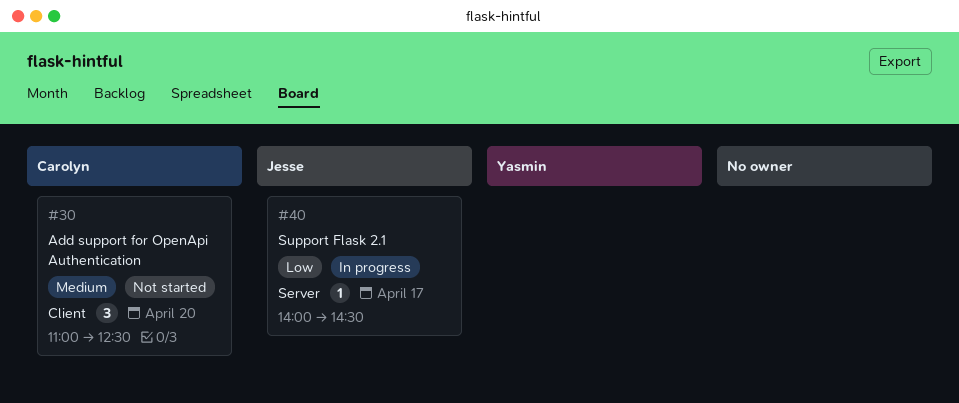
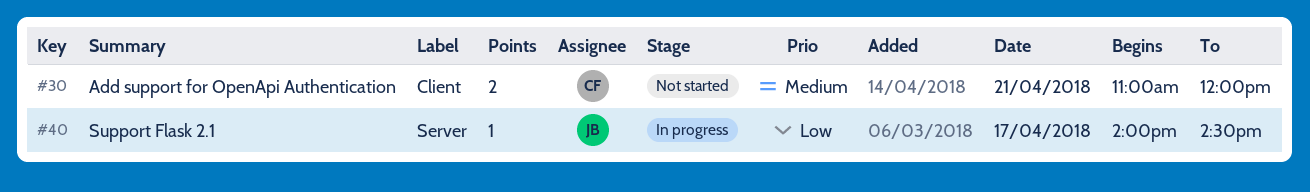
#30, estimate: 3 -> 2
#30, day: Apr 20 -> Apr 21
#30, ends: 12:30 -> 12:00

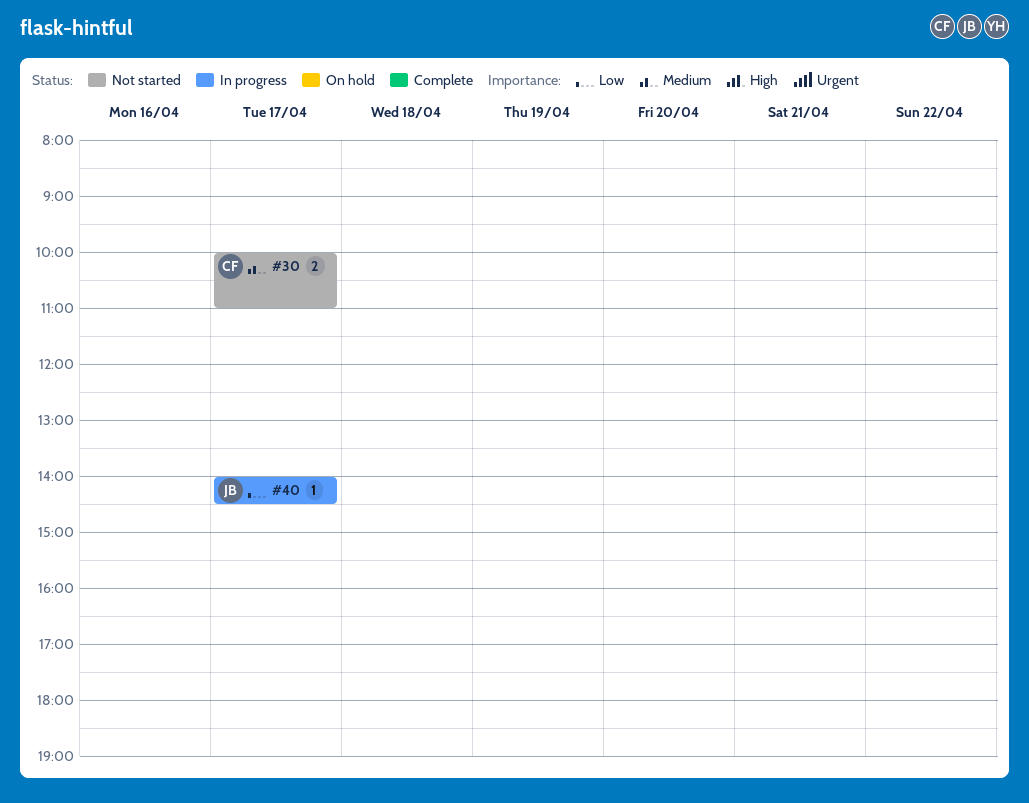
#30, day: Apr 21 -> Apr 17
#30, begins: 11:00 -> 10:00
#30, ends: 12:00 -> 11:00

